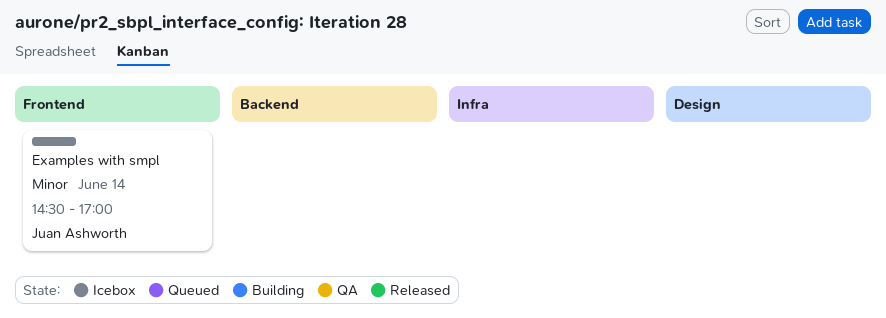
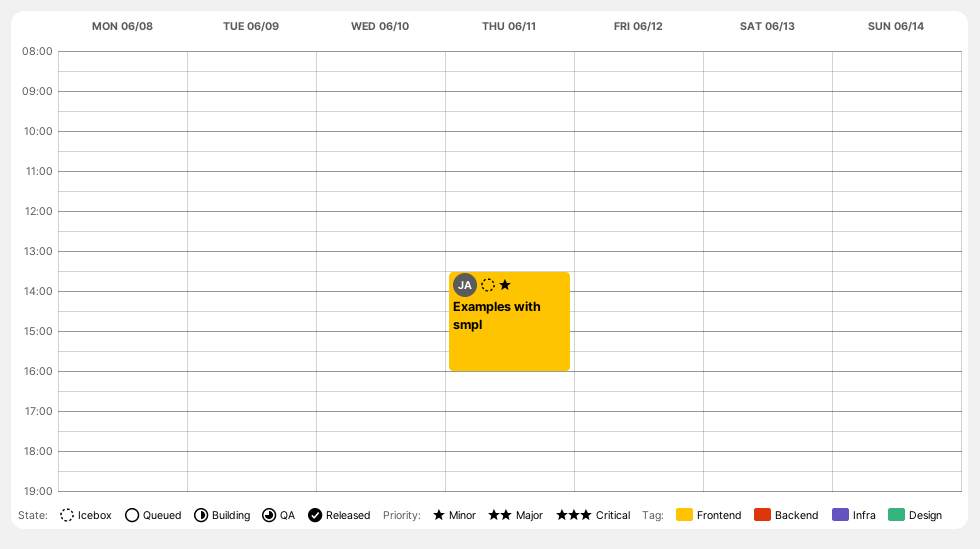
Examples with smpl, day: Jun 14 -> Jun 11
Examples with smpl, begins: 14:30 -> 13:30
Examples with smpl, ends: 17:00 -> 16:00

